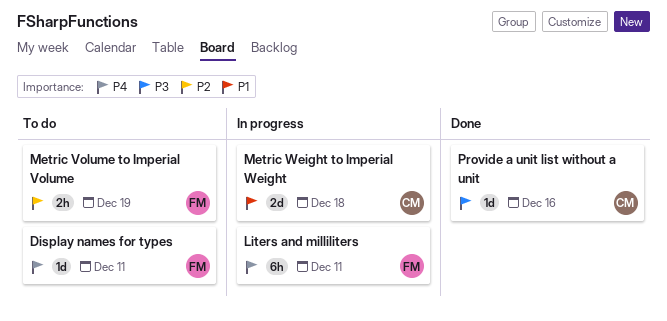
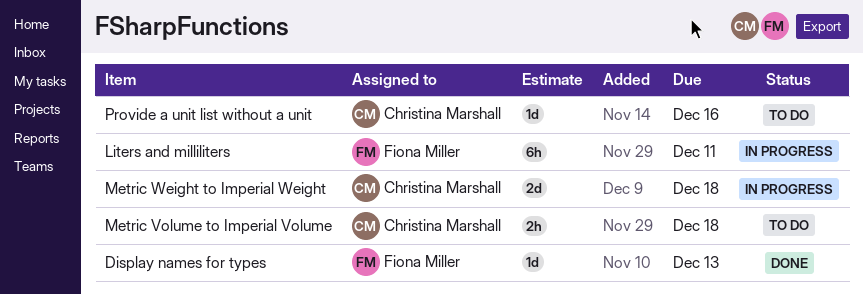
Display names for types, status: To do -> Done
Display names for types, due: Dec 11 -> Dec 13
Metric Volume to Imperial Volume, owner: Fiona Miller -> Christina Marshall
Metric Volume to Imperial Volume, due: Dec 19 -> Dec 18
Provide a unit list without a unit, status: Done -> To do

